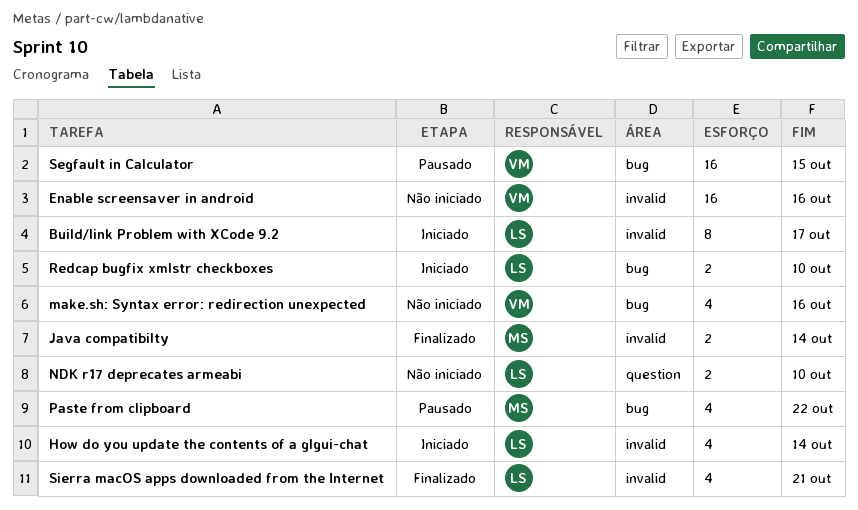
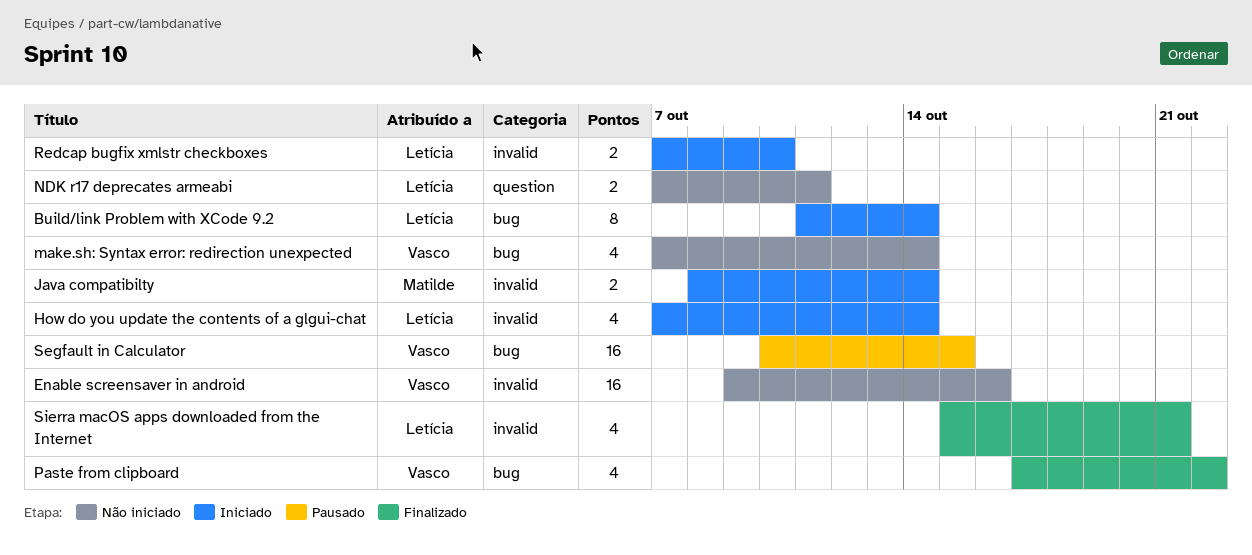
Build/link Problem with XCode 9.2, label: invalid -> bug
Build/link Problem with XCode 9.2, due: Oct 17 -> Oct 14
Java compatibilty, status: Finalizado -> Iniciado
make.sh: Syntax error: redirection unexpected, due: Oct 16 -> Oct 14
NDK r17 deprecates armeabi, due: Oct 10 -> Oct 11
Paste from clipboard, status: Pausado -> Finalizado
Paste from clipboard, owner: Matilde -> Vasco
Redcap bugfix xmlstr checkboxes, label: bug -> invalid

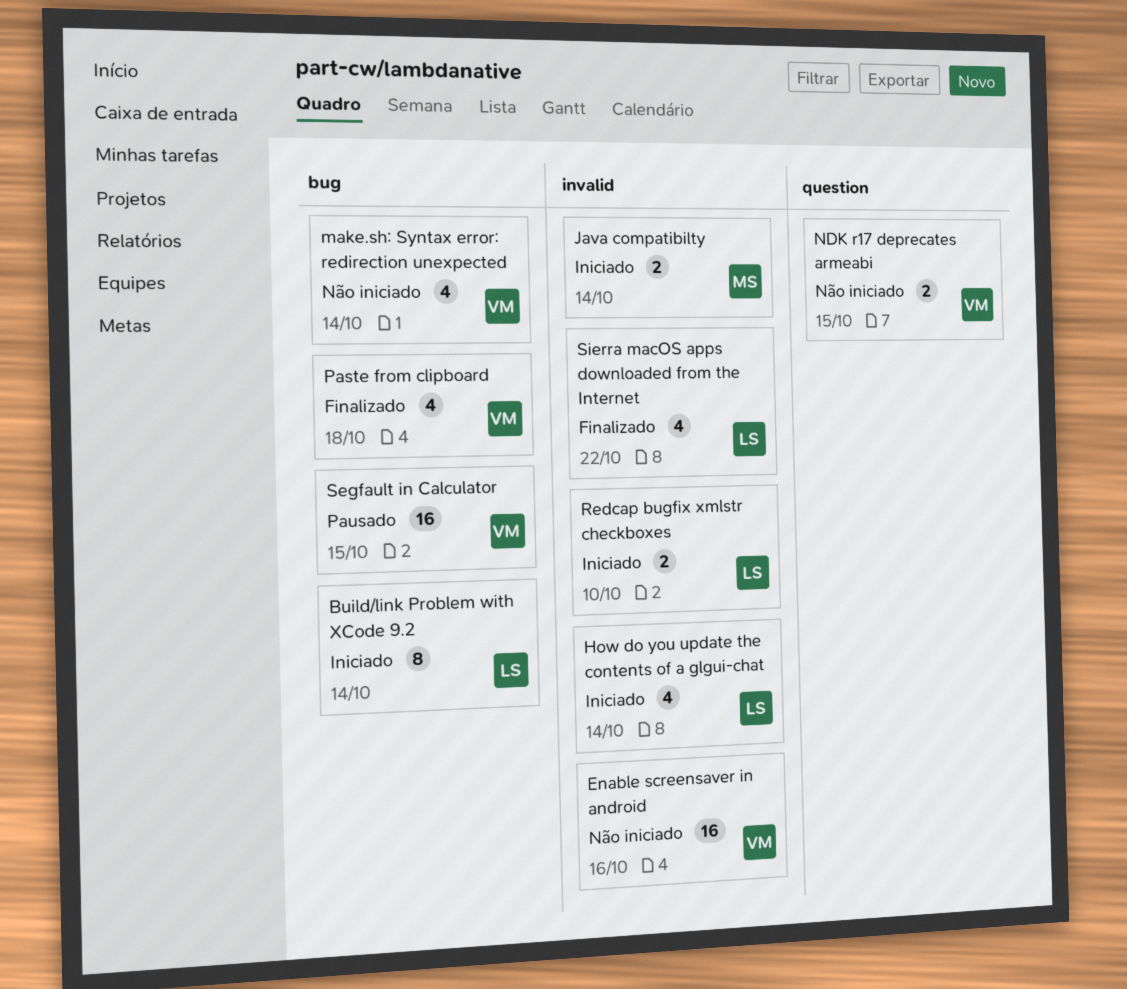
NDK r17 deprecates armeabi, owner: Letícia -> Vasco
NDK r17 deprecates armeabi, due: Oct 11 -> Oct 15
Paste from clipboard, due: Oct 22 -> Oct 18
Sierra macOS apps downloaded from the Internet, due: Oct 21 -> Oct 22

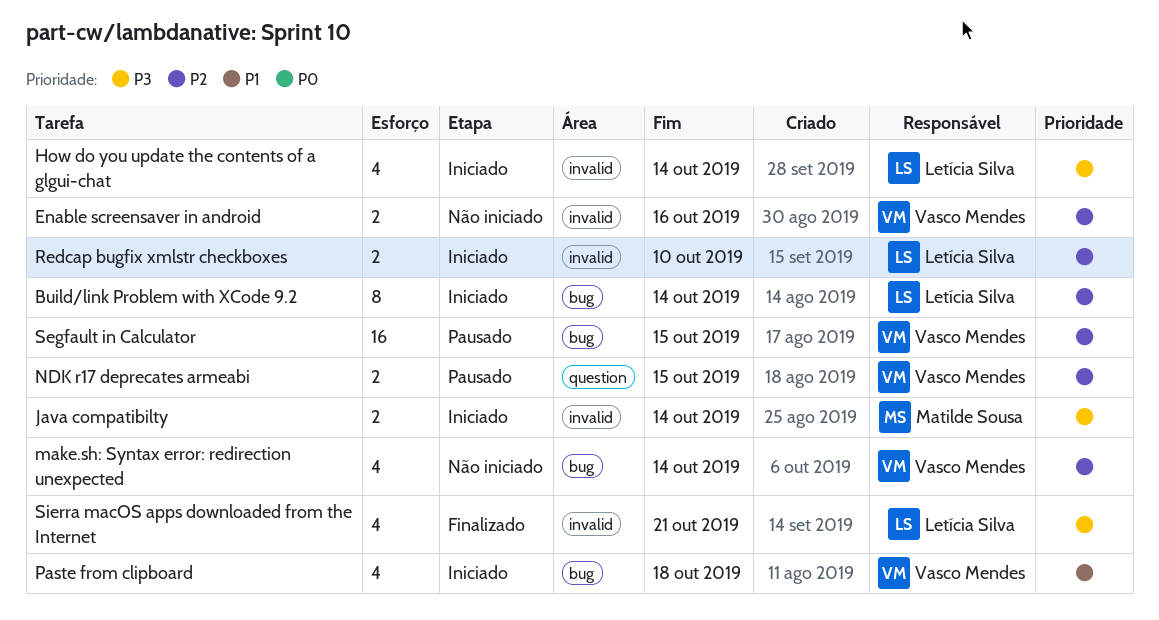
Enable screensaver in android, estimate: 16 -> 2
NDK r17 deprecates armeabi, status: Não iniciado -> Pausado
Paste from clipboard, status: Finalizado -> Iniciado
Sierra macOS apps downloaded from the Internet, due: Oct 22 -> Oct 21

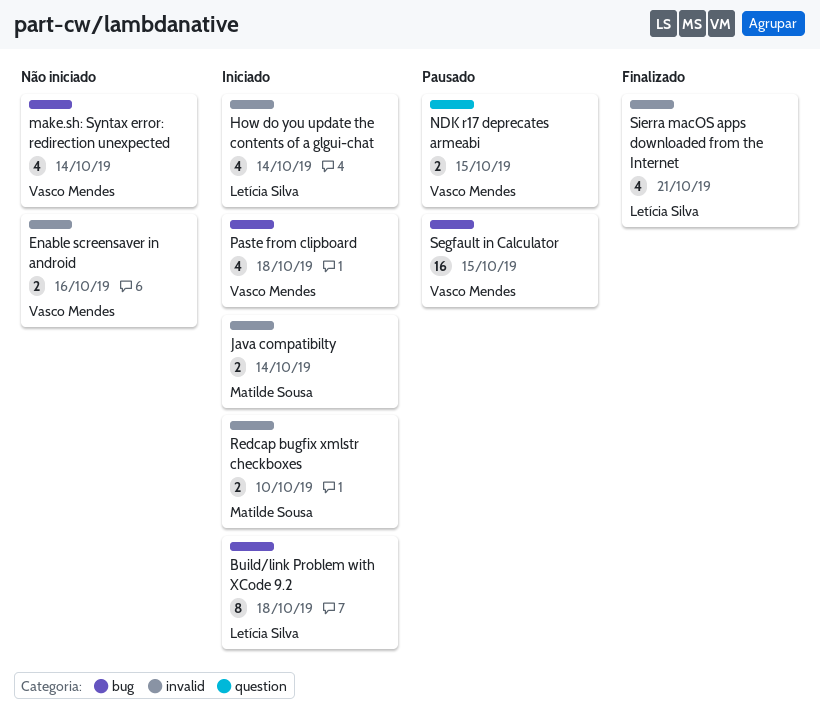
Build/link Problem with XCode 9.2, due: Oct 14 -> Oct 18
Redcap bugfix xmlstr checkboxes, owner: Letícia Silva -> Matilde Sousa

